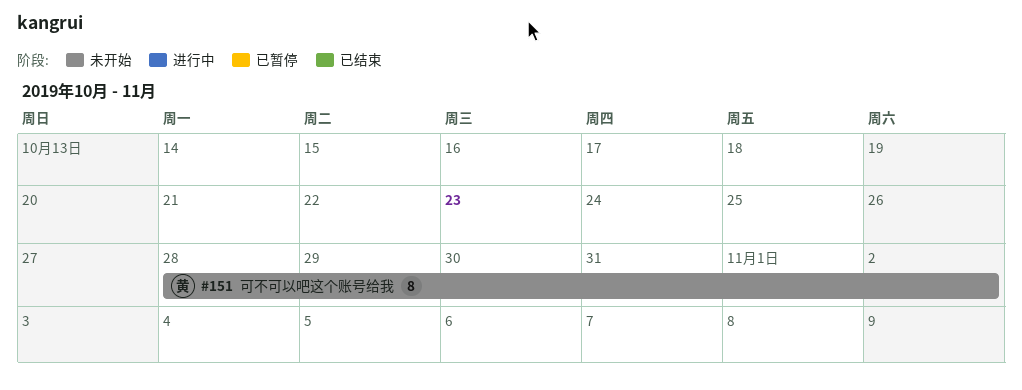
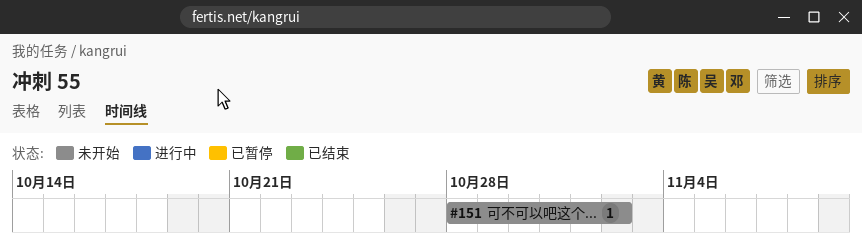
#151, estimate: 8 -> 1

